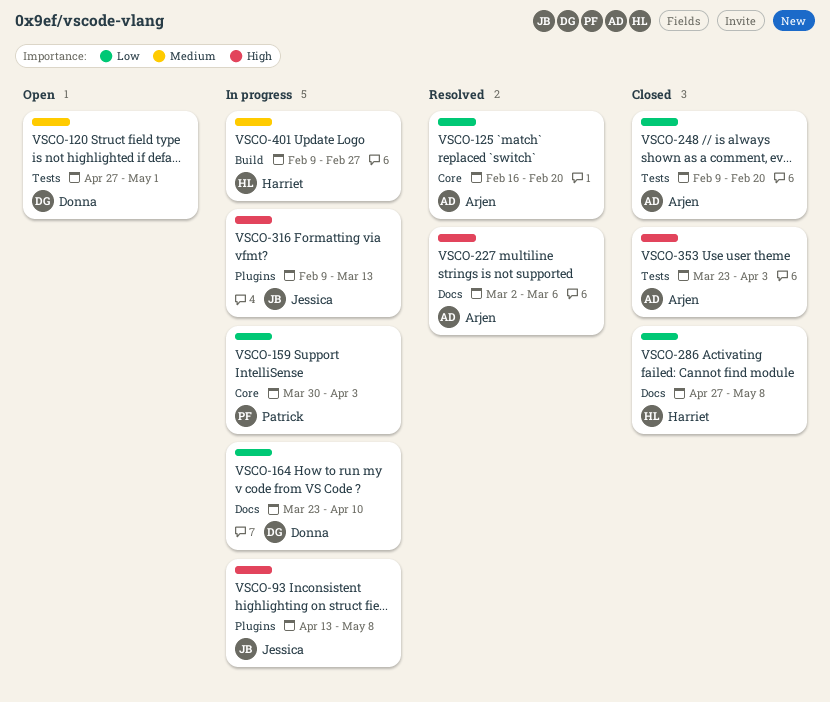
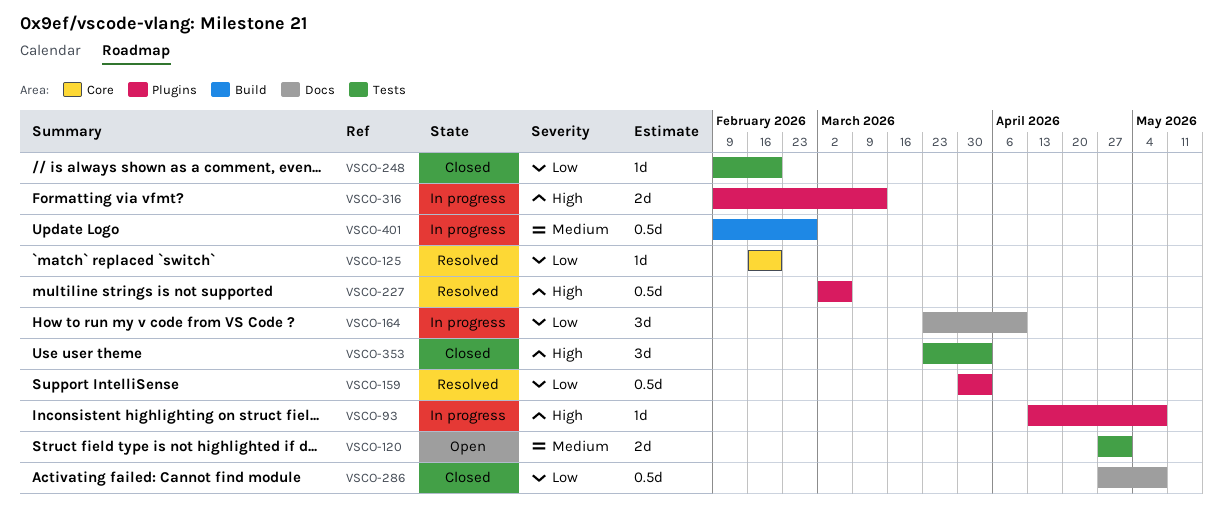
VSCO-159, status: In progress -> Resolved
VSCO-159, label: Core -> Plugins
VSCO-227, label: Docs -> Plugins

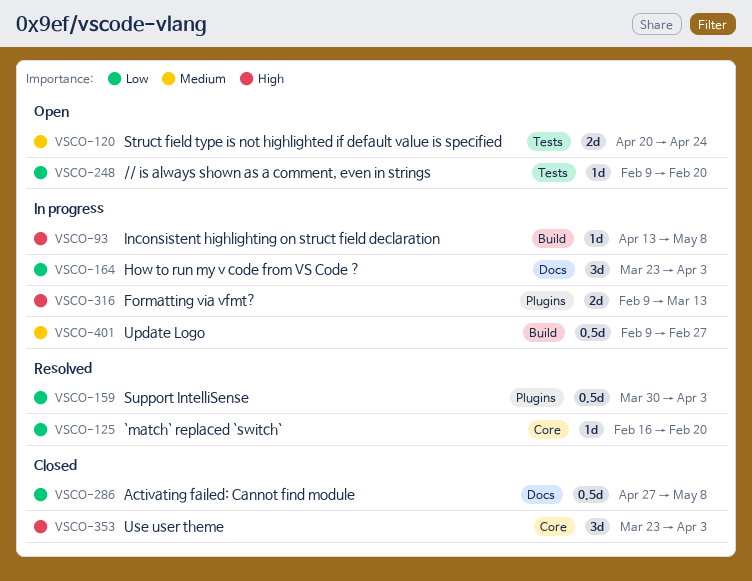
VSCO-93, label: Plugins -> Build
VSCO-120, start: Apr 27 -> Apr 20
VSCO-120, due: May 1 -> Apr 24
VSCO-164, due: Apr 10 -> Apr 3
VSCO-227: present -> none
VSCO-248, status: Closed -> Open
VSCO-353, label: Tests -> Core

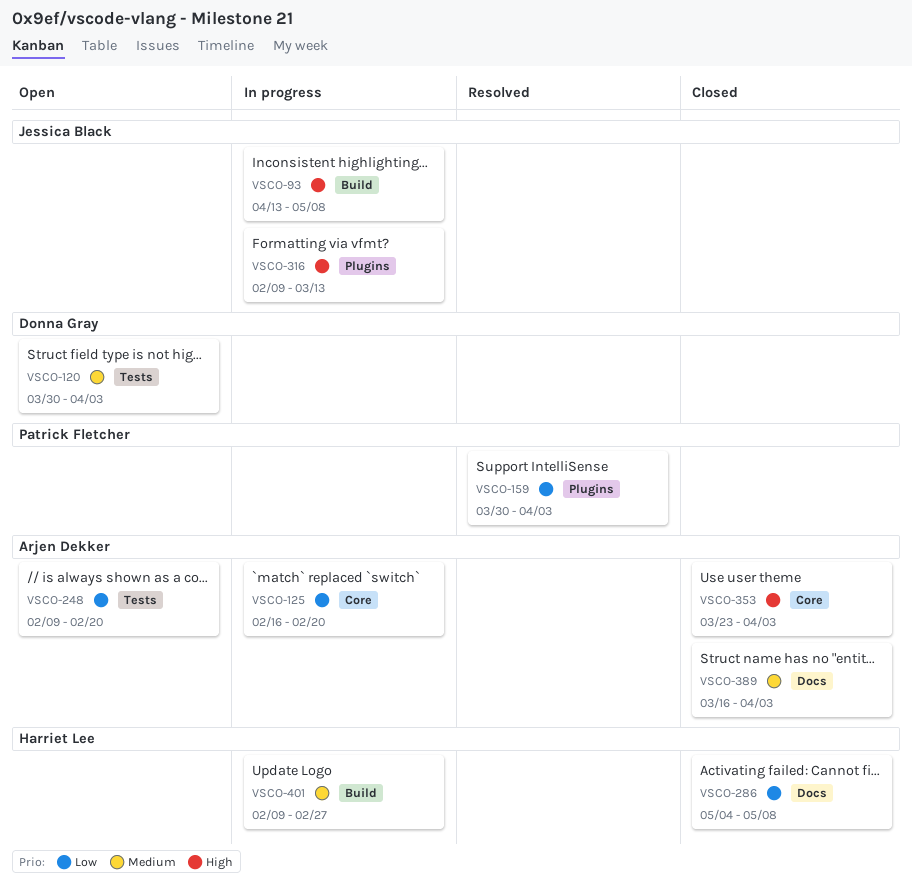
VSCO-120, start: Apr 20 -> Mar 30
VSCO-120, due: Apr 24 -> Apr 3
VSCO-125, status: Resolved -> In progress
VSCO-164: present -> none
VSCO-286, start: Apr 27 -> May 4
VSCO-389: none -> present

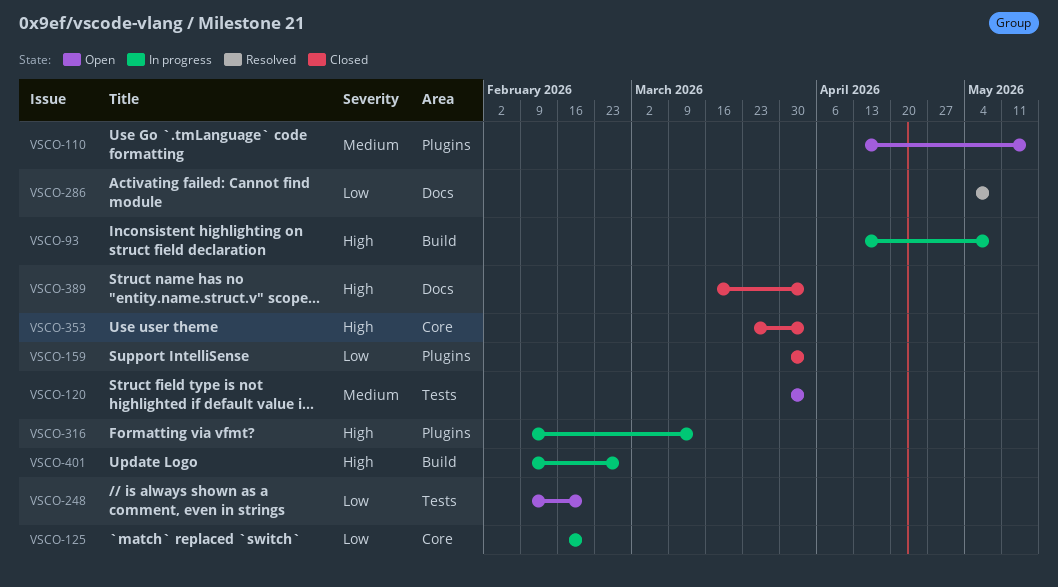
VSCO-110: none -> present
VSCO-159, status: Resolved -> Closed
VSCO-286, status: Closed -> Resolved
VSCO-389, priority: Medium -> High
VSCO-401, priority: Medium -> High

